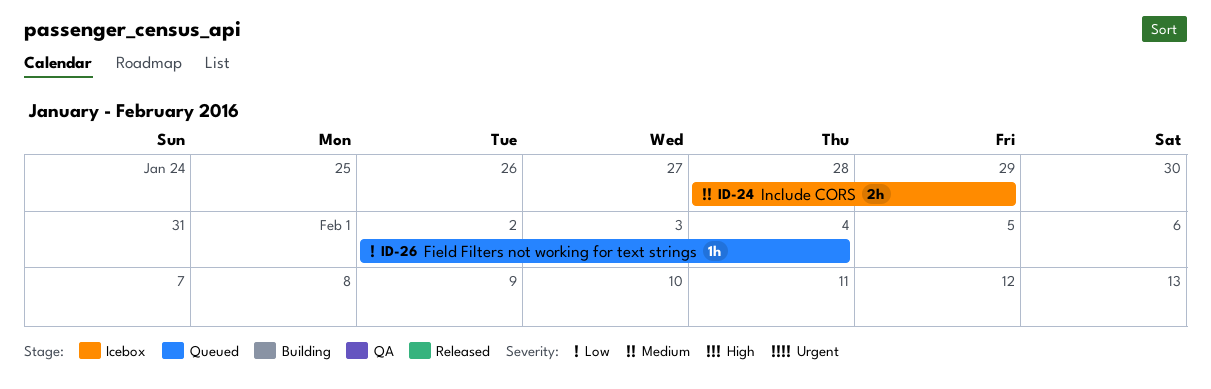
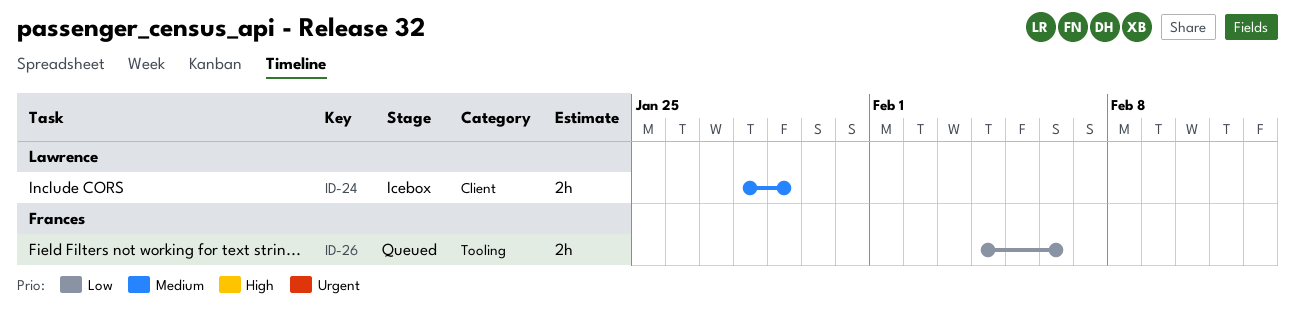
ID-26, estimate: 1h -> 2h
ID-26, start: Feb 2 -> Feb 4
ID-26, due: Feb 4 -> Feb 6

